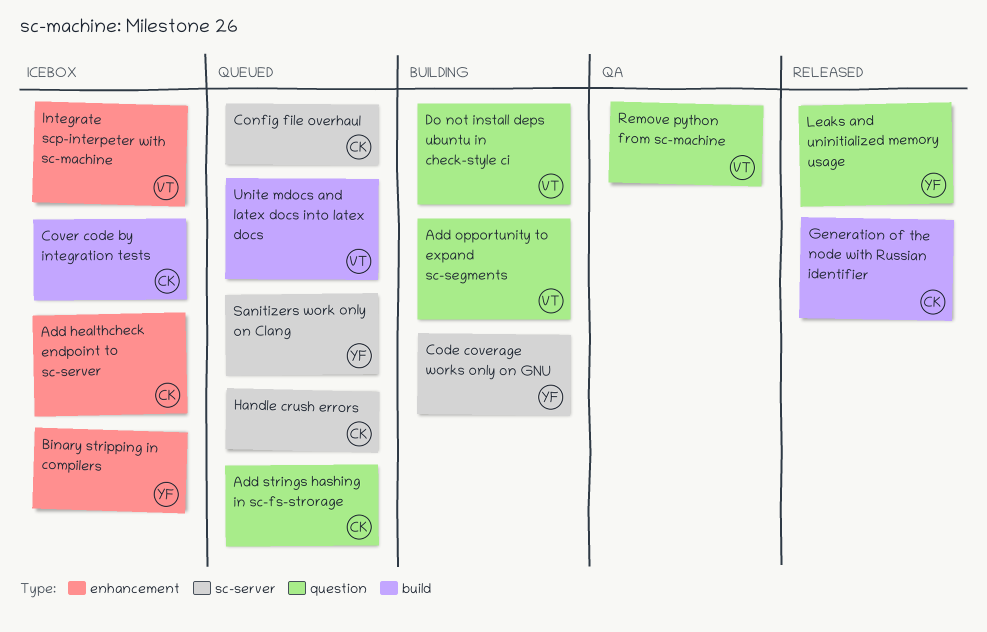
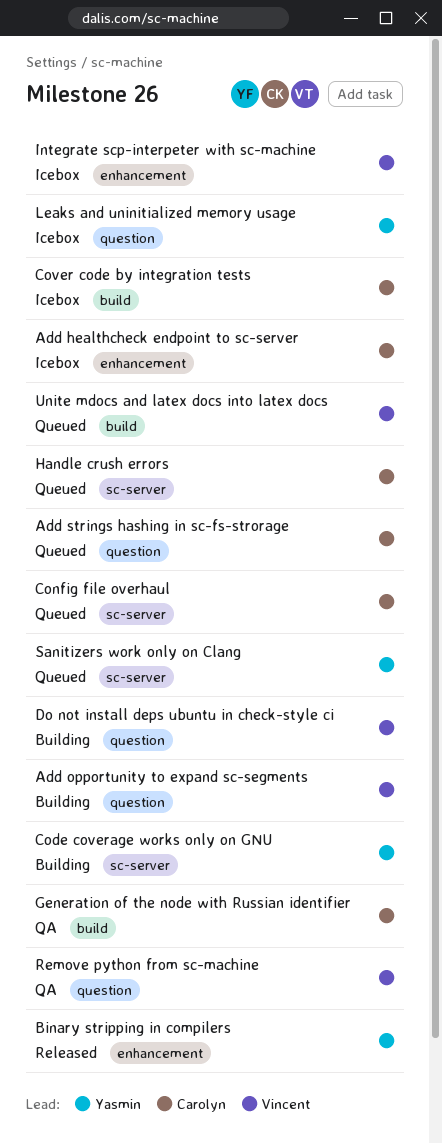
Binary stripping in compilers, status: Icebox -> Released
Generation of the node with Russian identifier, status: Released -> QA
Leaks and uninitialized memory usage, status: Released -> Icebox

